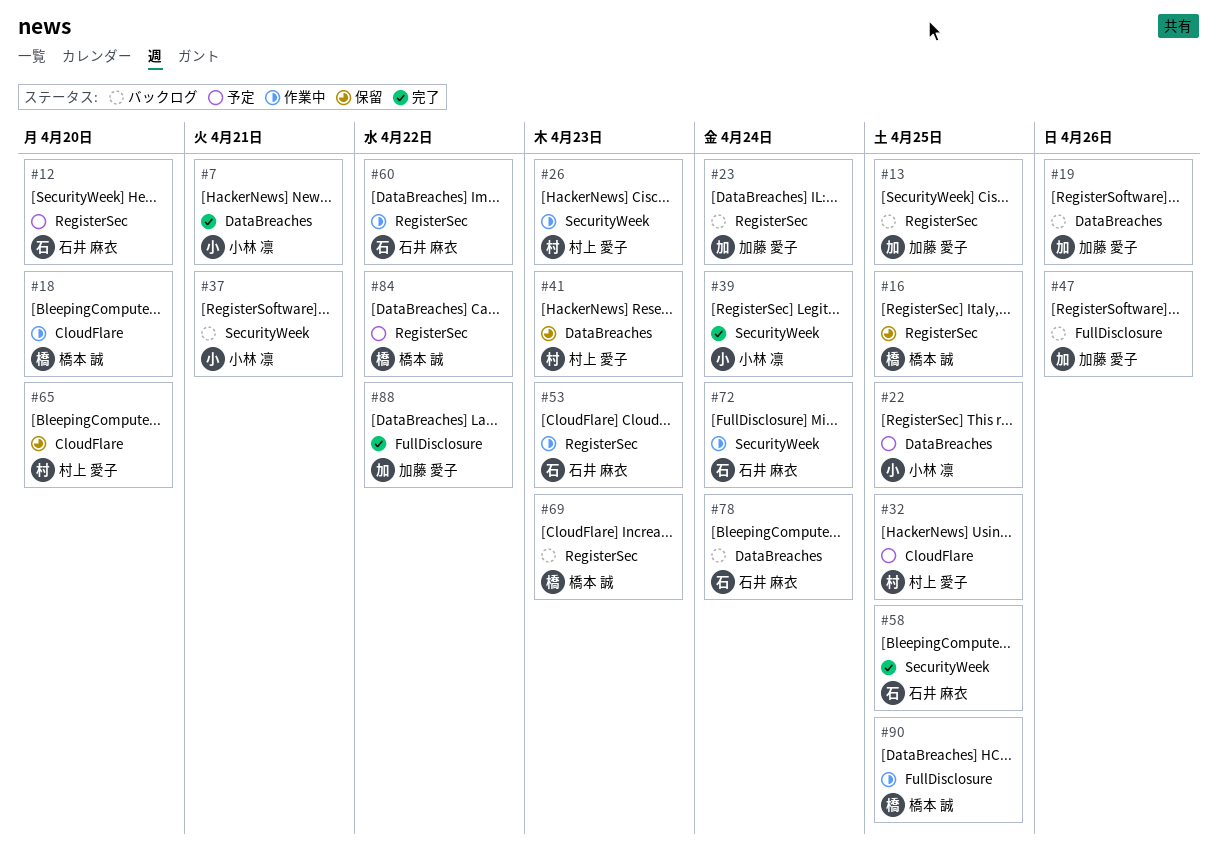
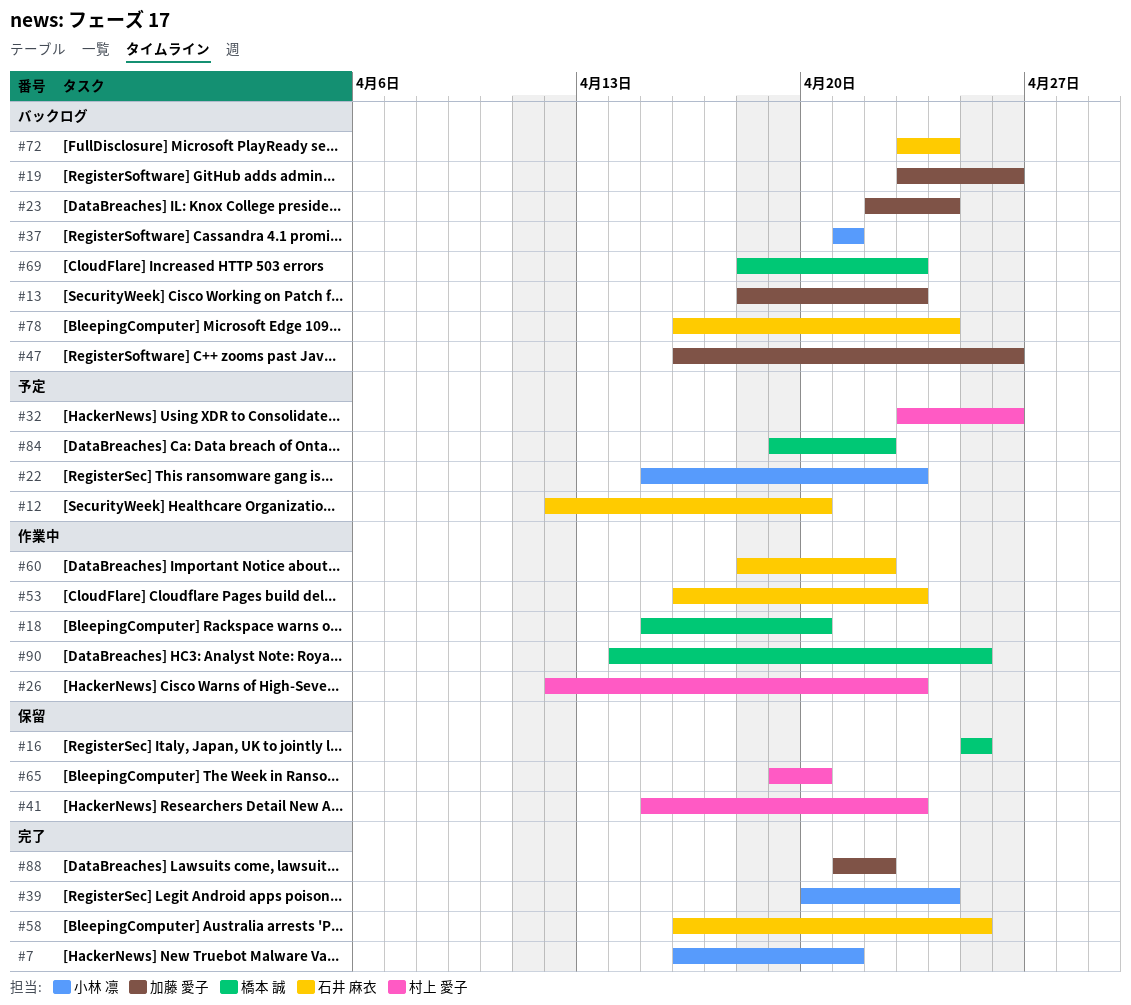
#13, due: Apr 25 -> Apr 23
#22, due: Apr 25 -> Apr 23
#32, due: Apr 25 -> Apr 26
#72, status: 作業中 -> バックログ

